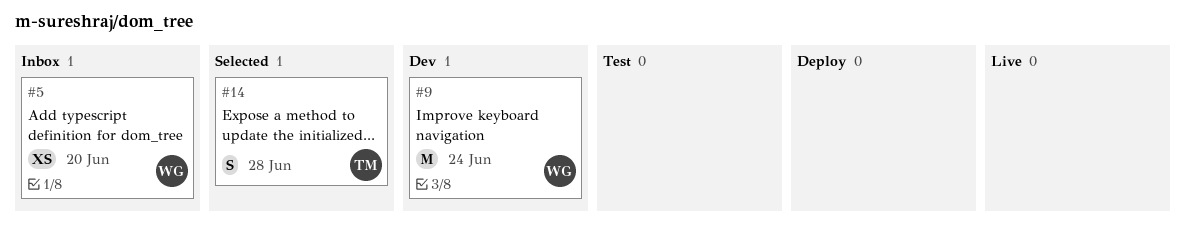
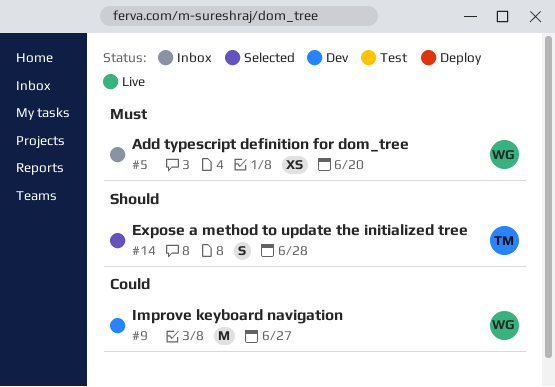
#9, due: Jun 24 -> Jun 27

